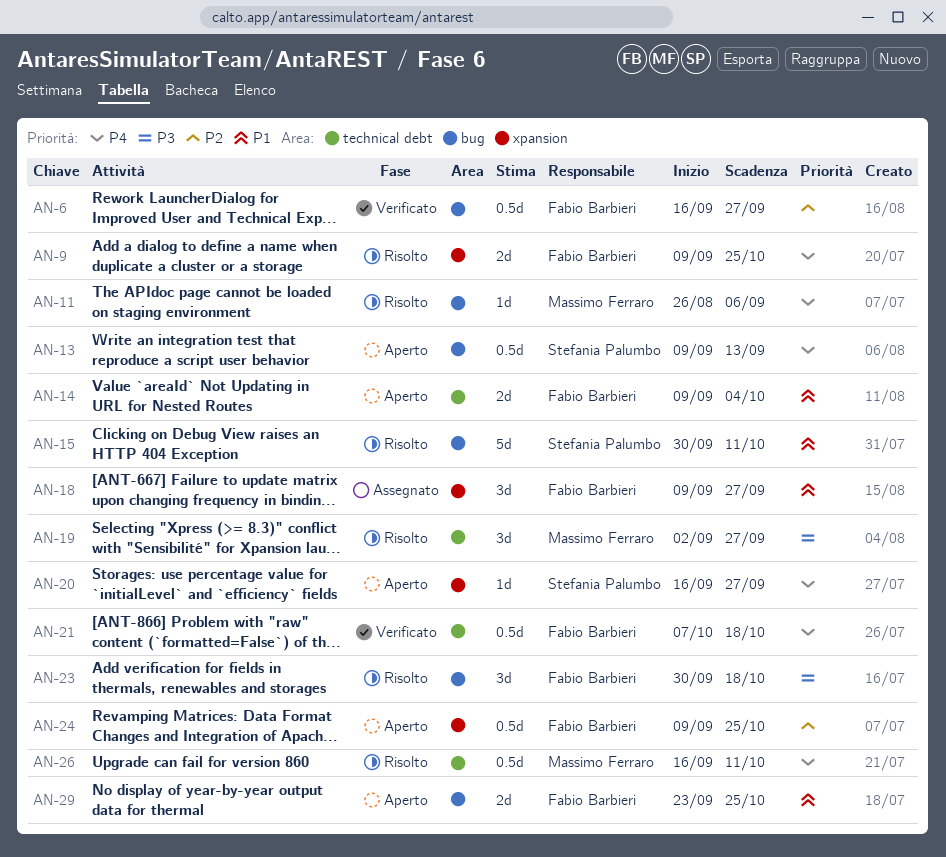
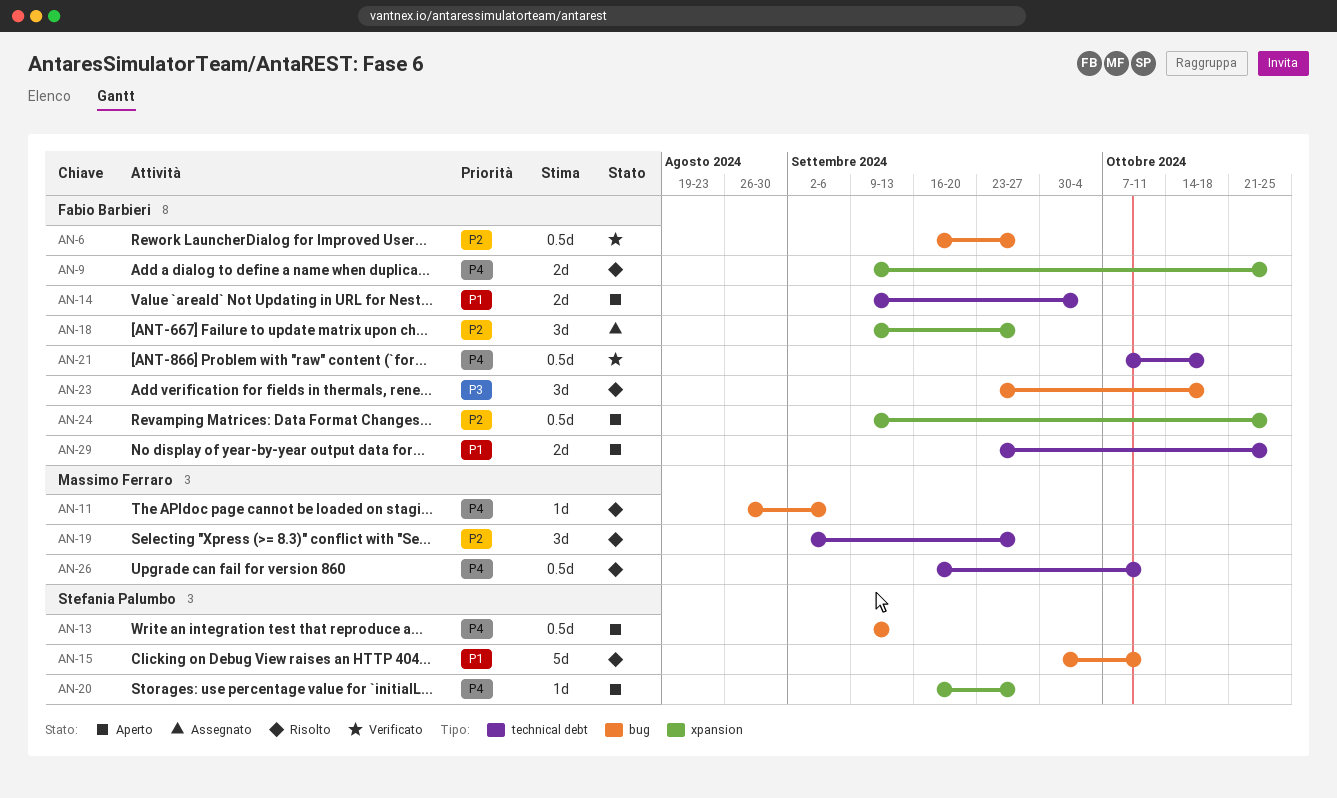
AN-18, priority: P1 -> P2
AN-19, priority: P3 -> P2
AN-23, start: Sep 30 -> Sep 23
AN-29, label: bug -> technical debt

